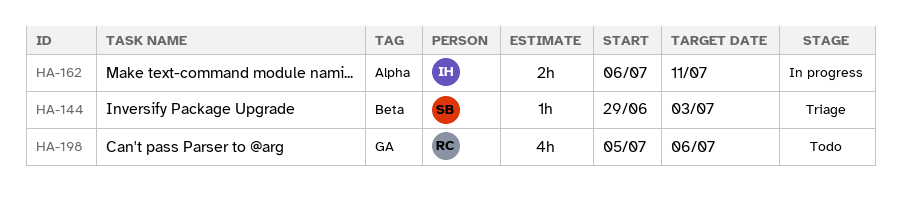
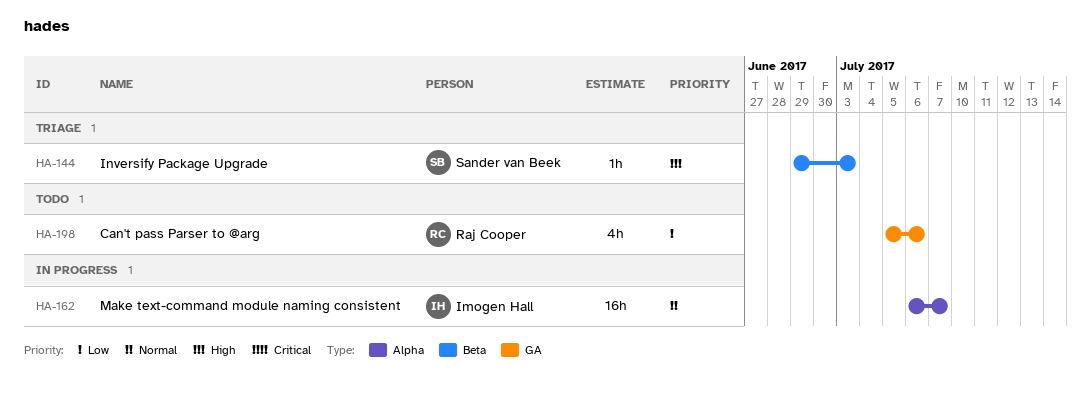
HA-162, estimate: 2h -> 16h
HA-162, due: Jul 11 -> Jul 7

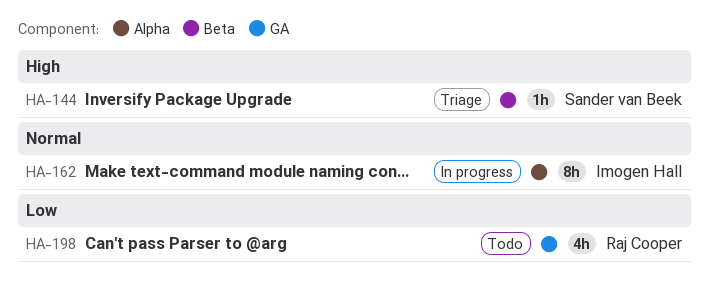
HA-162, estimate: 16h -> 8h

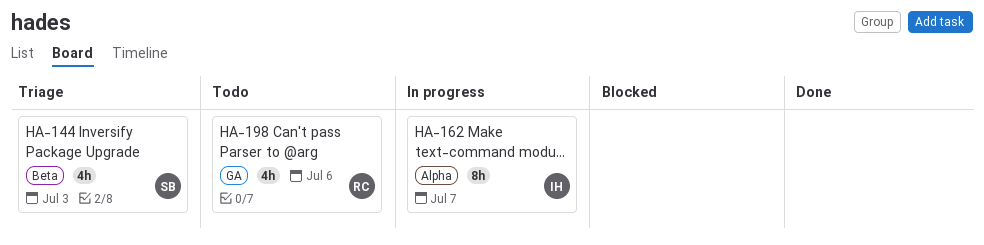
HA-144, estimate: 1h -> 4h

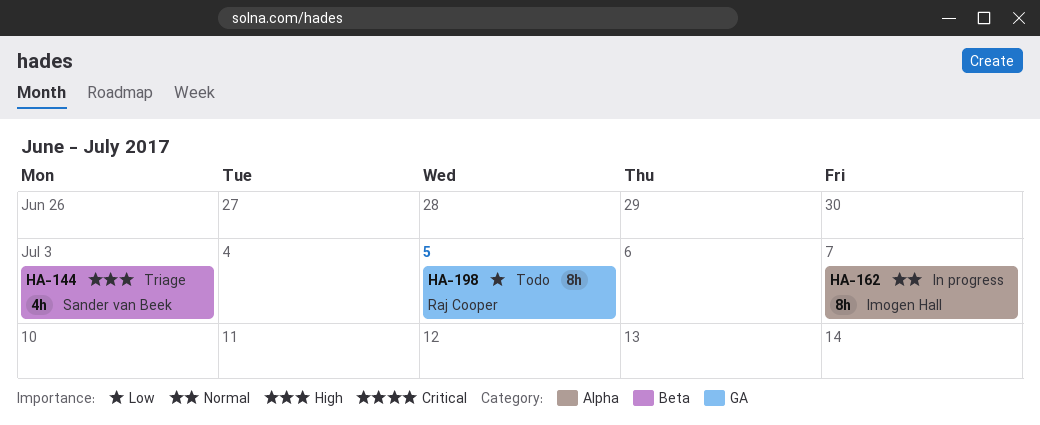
HA-198, estimate: 4h -> 8h
HA-198, due: Jul 6 -> Jul 5

